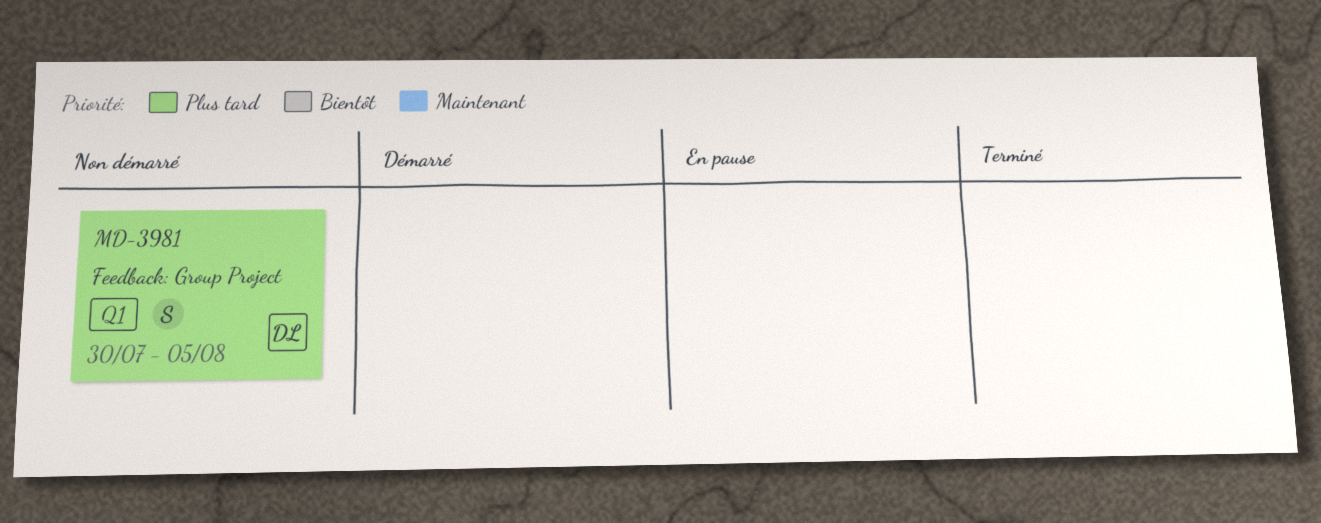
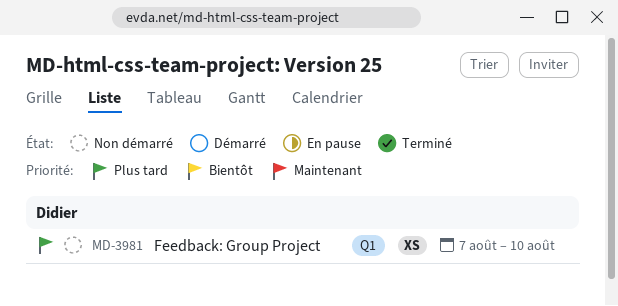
MD-3981, estimate: S -> XS
MD-3981, start: Jul 30 -> Aug 7
MD-3981, due: Aug 5 -> Aug 10

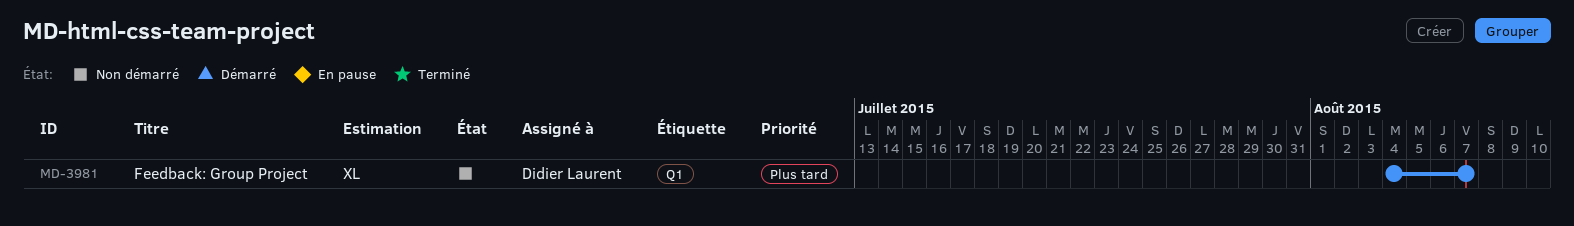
MD-3981, estimate: XS -> XL
MD-3981, start: Aug 7 -> Aug 4
MD-3981, due: Aug 10 -> Aug 7

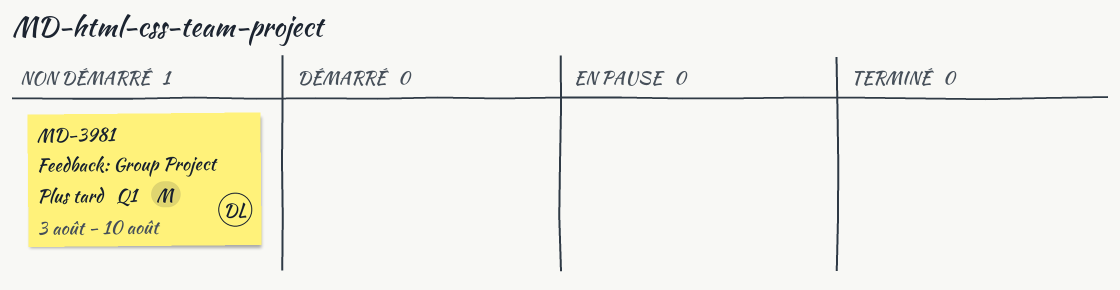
MD-3981, estimate: XL -> M
MD-3981, start: Aug 4 -> Aug 3
MD-3981, due: Aug 7 -> Aug 10

